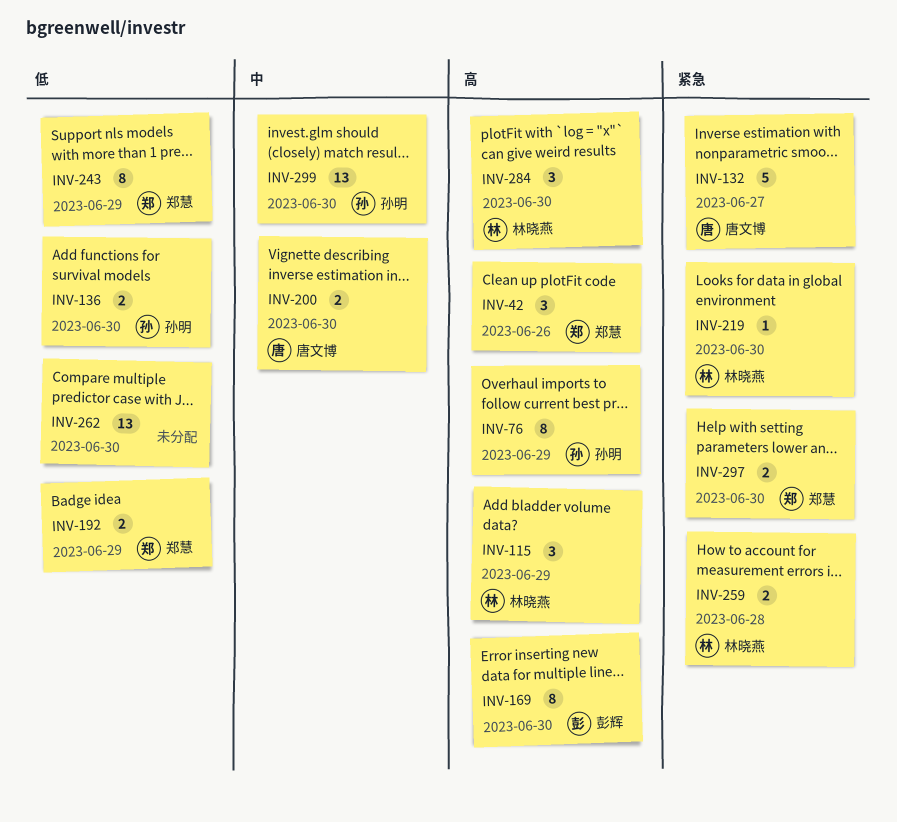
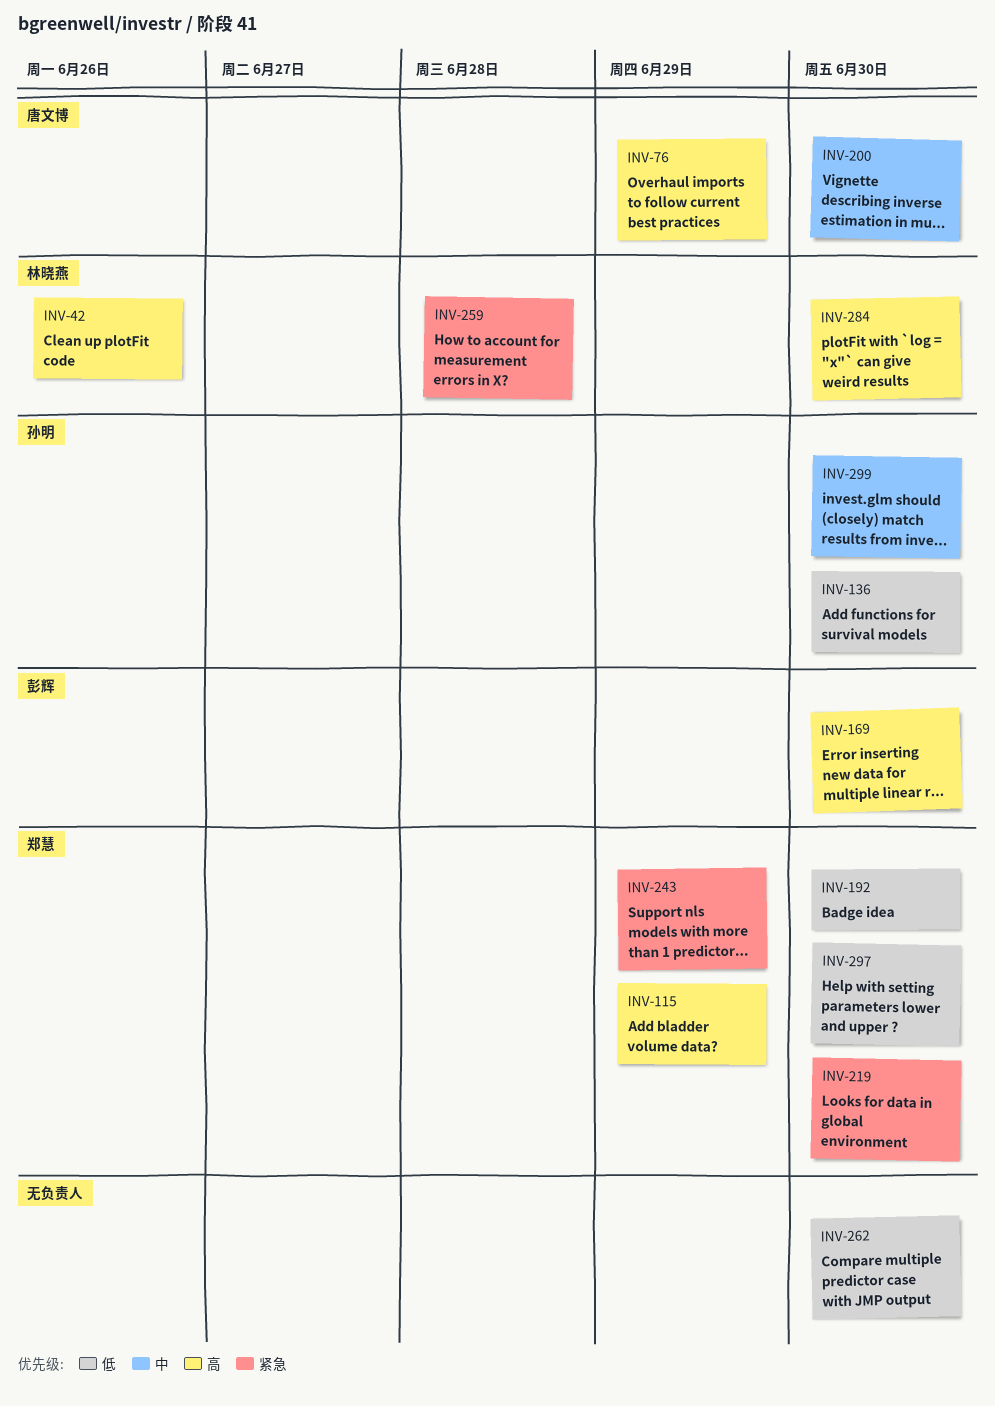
INV-42, owner: 郑慧 -> 林晓燕
INV-76, owner: 孙明 -> 唐文博
INV-115, owner: 林晓燕 -> 郑慧
INV-132: present -> none
INV-192, due: Jun 29 -> Jun 30
INV-219, owner: 林晓燕 -> 郑慧
INV-243, priority: 低 -> 紧急
INV-297, priority: 紧急 -> 低

